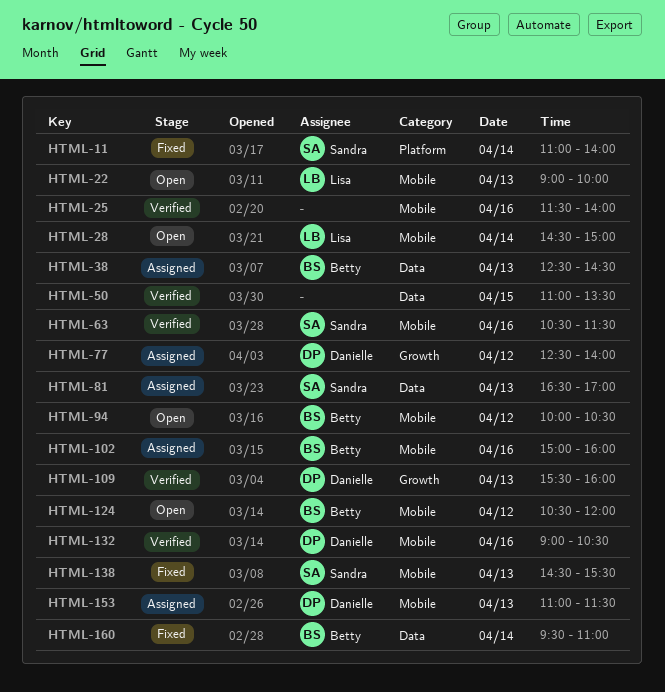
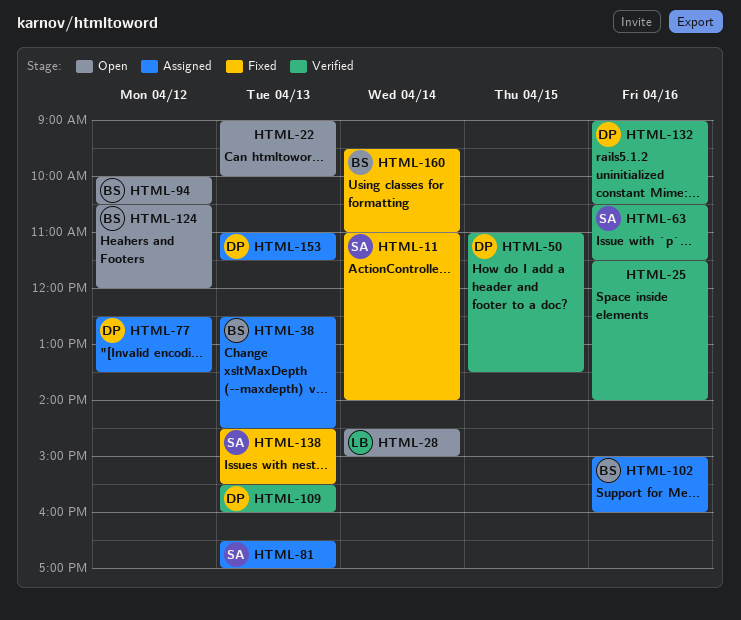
HTML-22, owner: Lisa -> none
HTML-50, owner: none -> Danielle
HTML-77, ends: 14:00 -> 13:30

